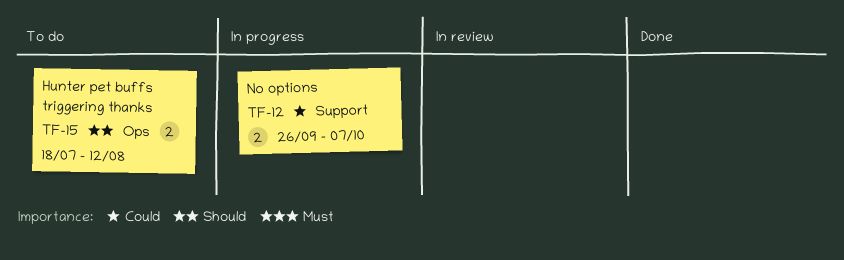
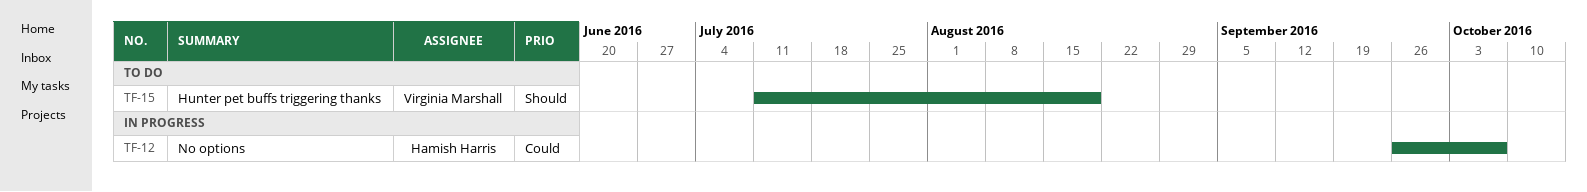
TF-15, start: Jul 18 -> Jul 11
TF-15, due: Aug 12 -> Aug 19

